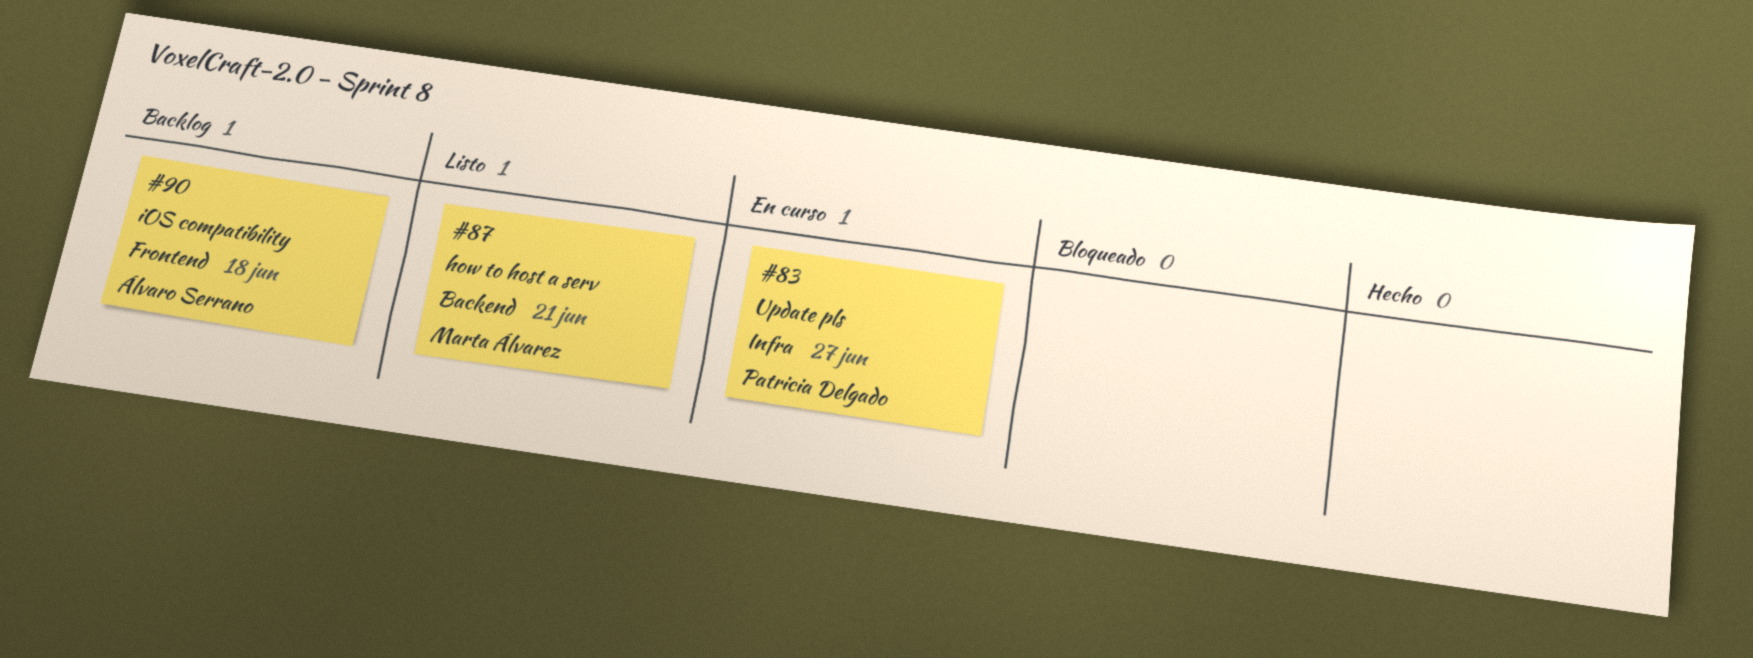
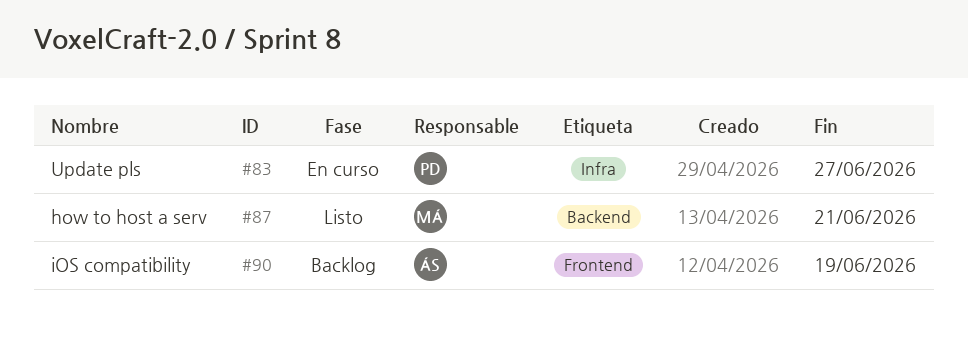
#90, due: Jun 18 -> Jun 19

